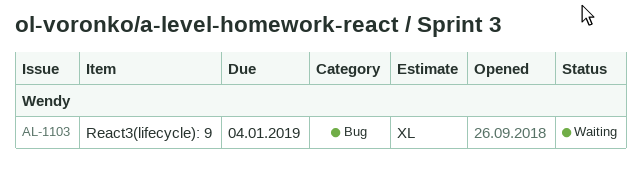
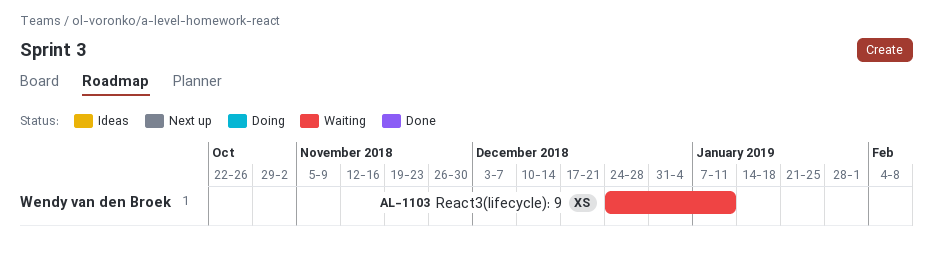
AL-1103, estimate: XL -> XS
AL-1103, due: Jan 4 -> Jan 11

